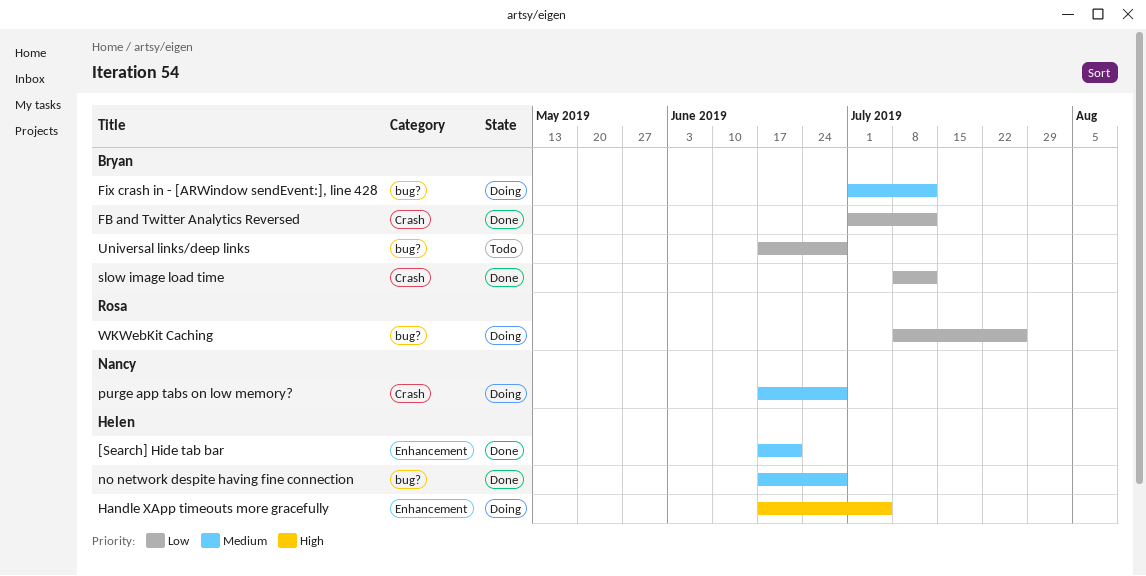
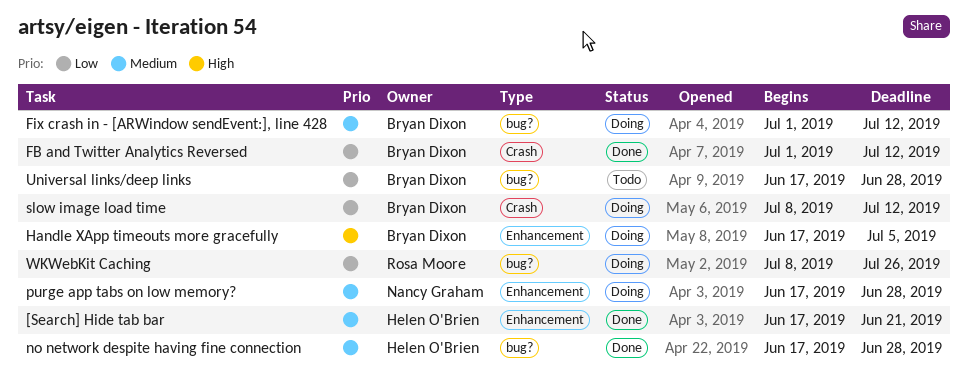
Handle XApp timeouts more gracefully, owner: Helen O'Brien -> Bryan Dixon
purge app tabs on low memory?, label: Crash -> Enhancement
slow image load time, status: Done -> Doing

